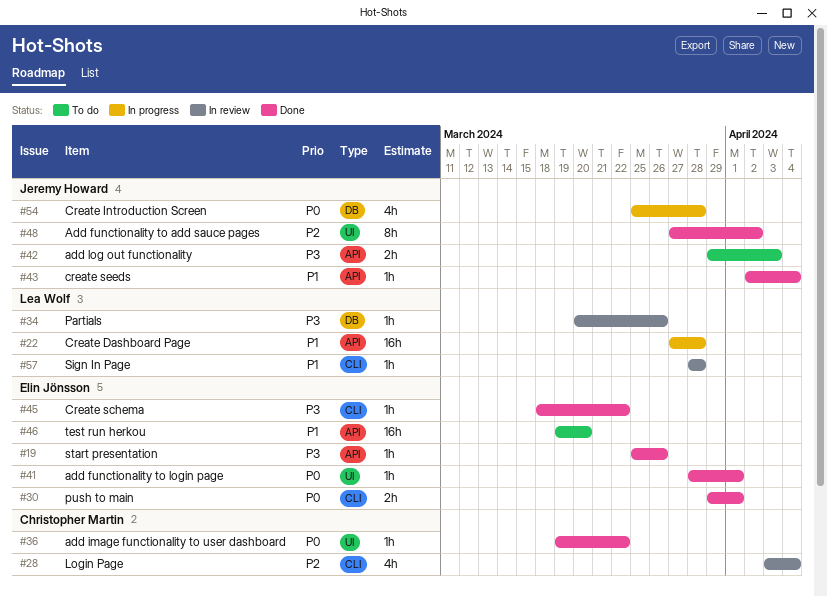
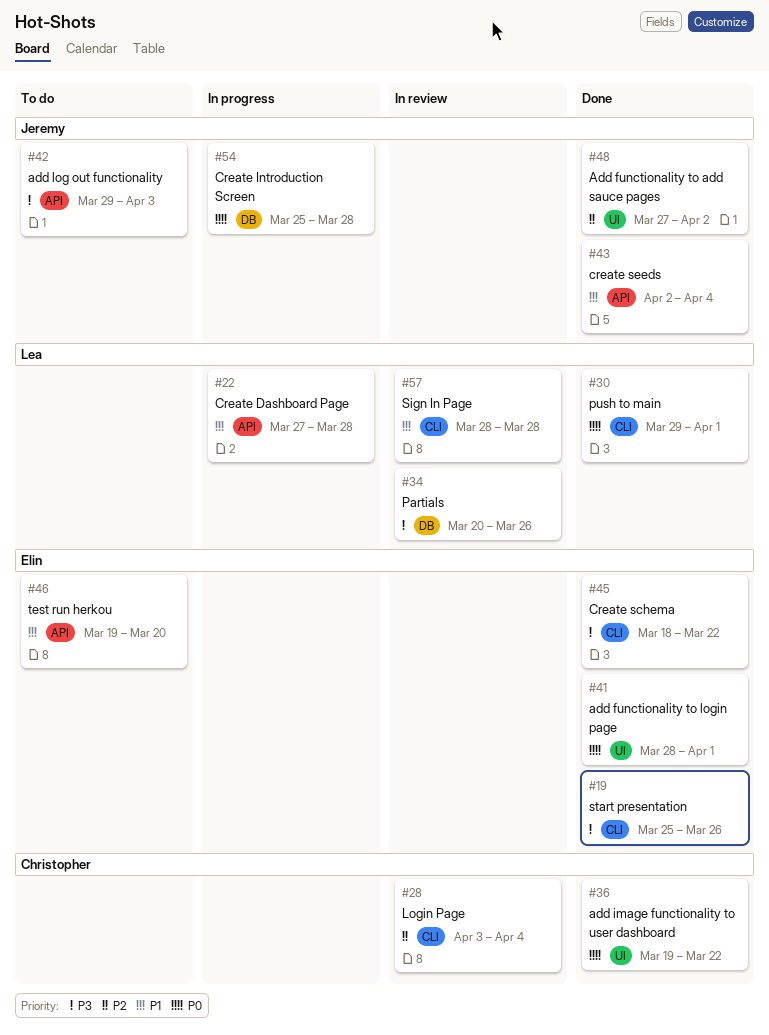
#19, label: API -> CLI
#30, owner: Elin Jönsson -> Lea Wolf

